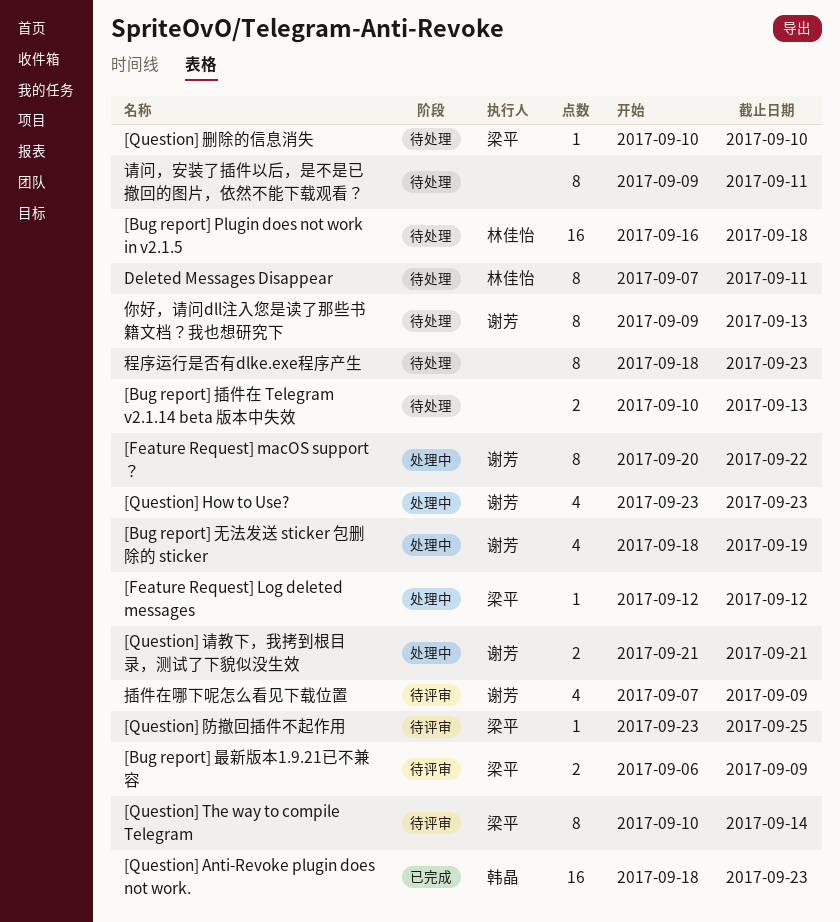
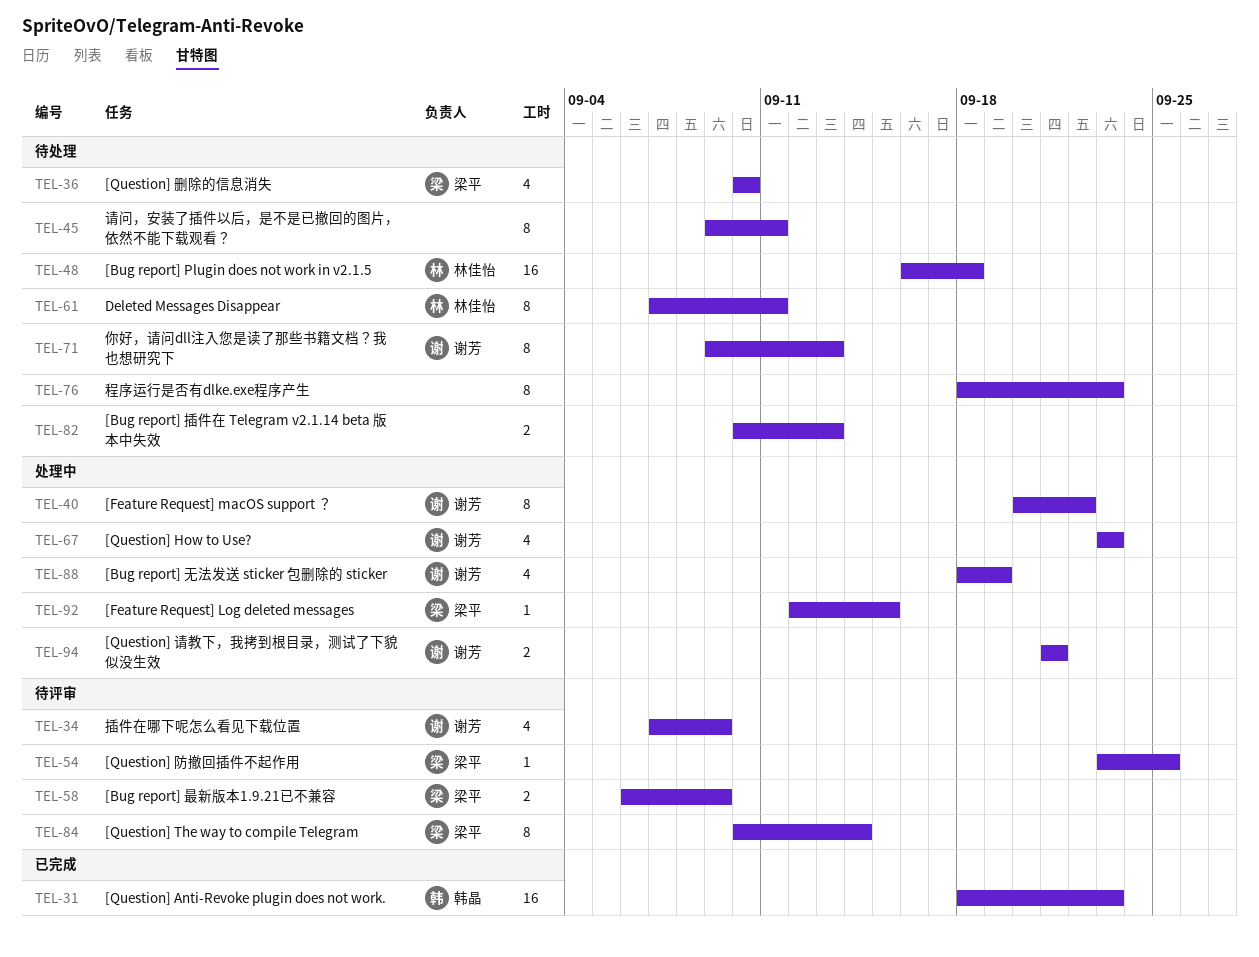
[Feature Request] Log deleted messages, due: Sep 12 -> Sep 15
[Question] 删除的信息消失, estimate: 1 -> 4

